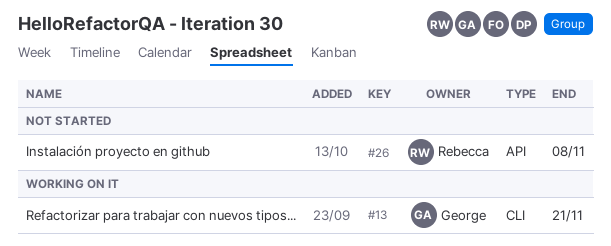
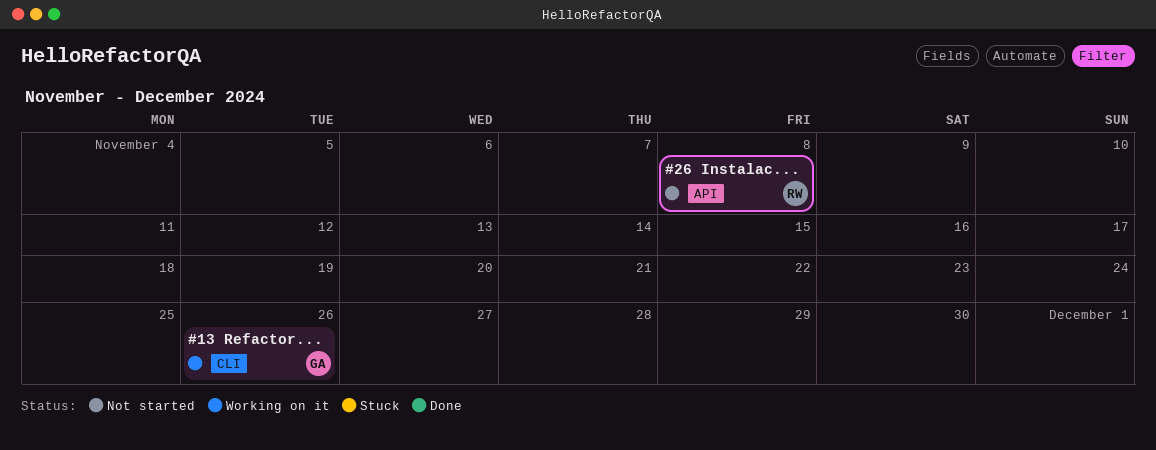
#13, due: Nov 21 -> Nov 26

